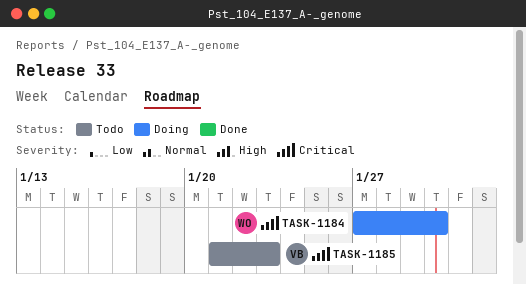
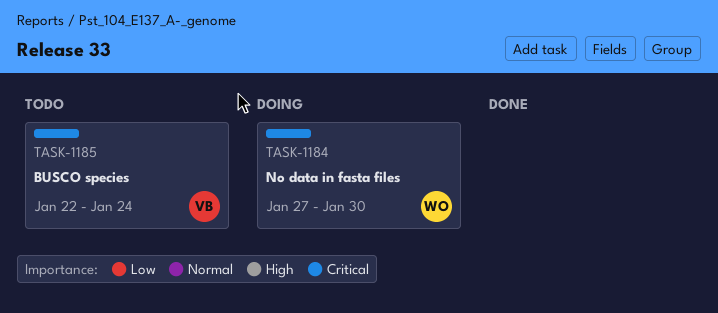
TASK-1185, start: Jan 21 -> Jan 22
TASK-1185, due: Jan 23 -> Jan 24

